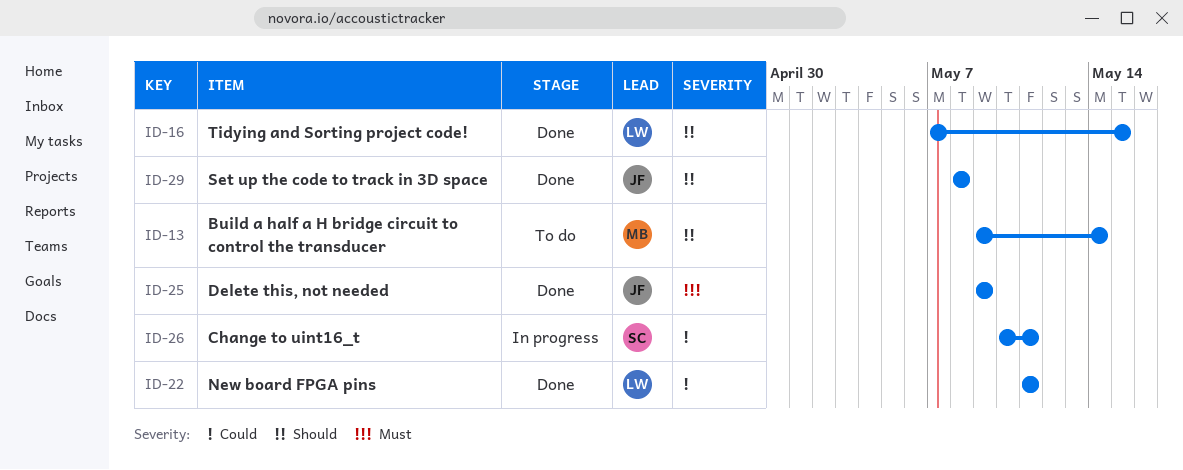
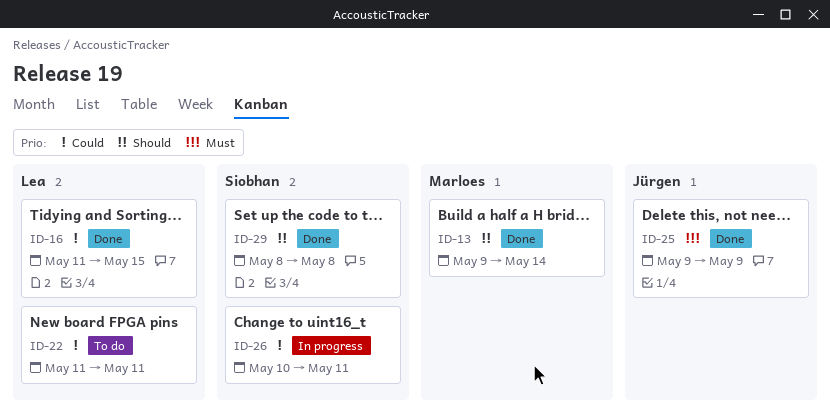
ID-13, status: To do -> Done
ID-16, priority: Should -> Could
ID-16, start: May 7 -> May 11
ID-22, status: Done -> To do
ID-29, owner: Jürgen -> Siobhan

